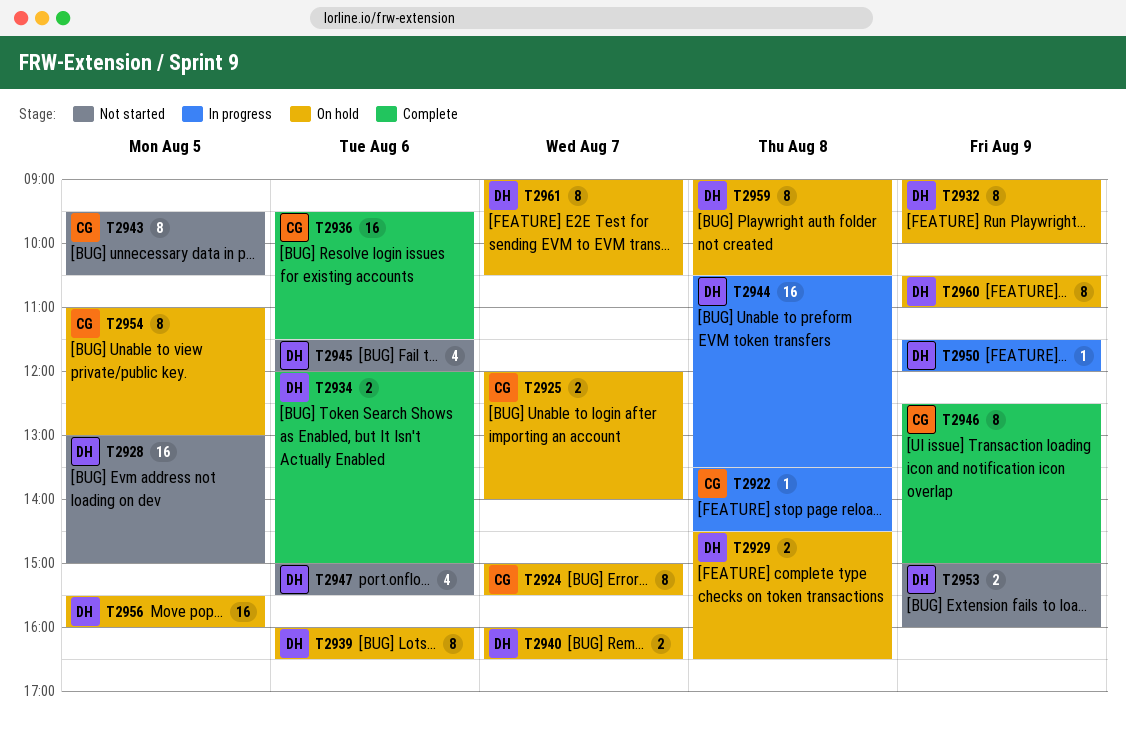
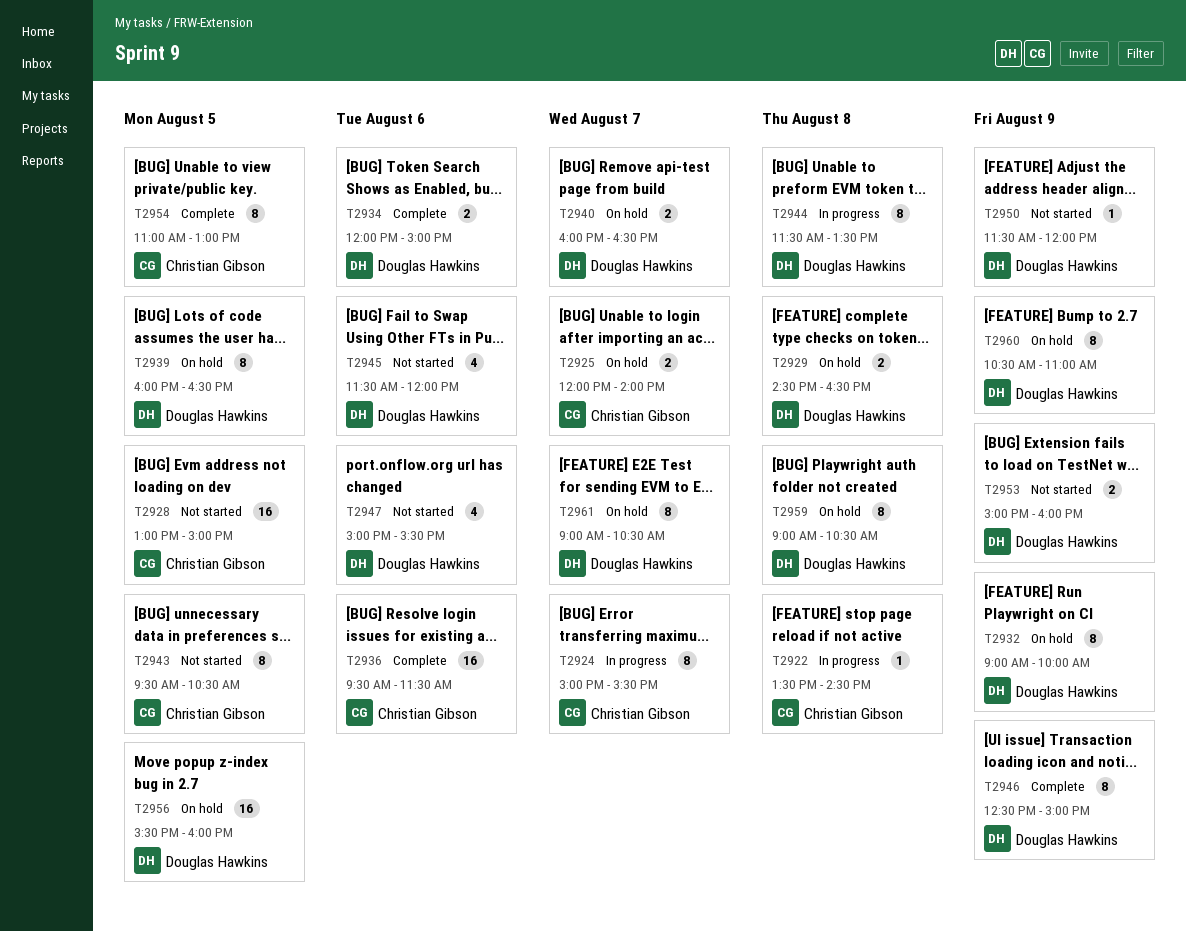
T2924, status: On hold -> In progress
T2928, owner: Douglas Hawkins -> Christian Gibson
T2939, day: Aug 6 -> Aug 5
T2944, estimate: 16 -> 8
T2944, begins: 10:30 -> 11:30
T2946, owner: Christian Gibson -> Douglas Hawkins
T2950, status: In progress -> Not started
T2954, status: On hold -> Complete

